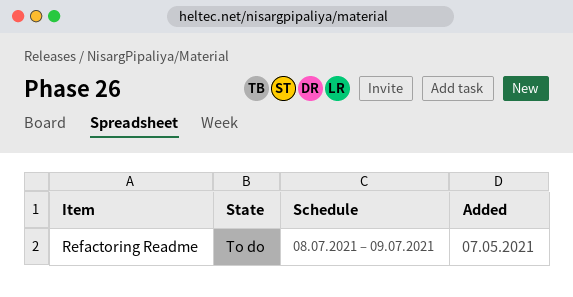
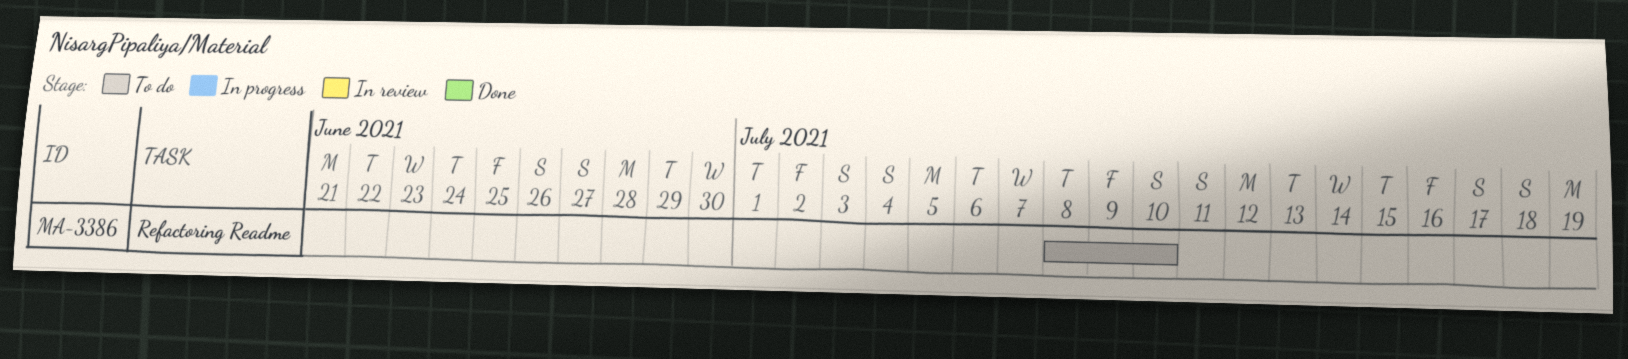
Refactoring Readme, due: Jul 9 -> Jul 10

